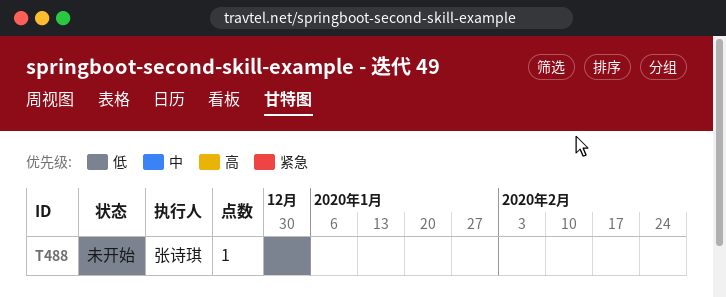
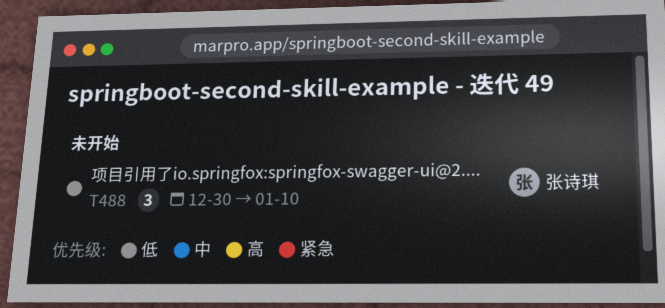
T488, estimate: 1 -> 3
T488, due: Jan 3 -> Jan 10

